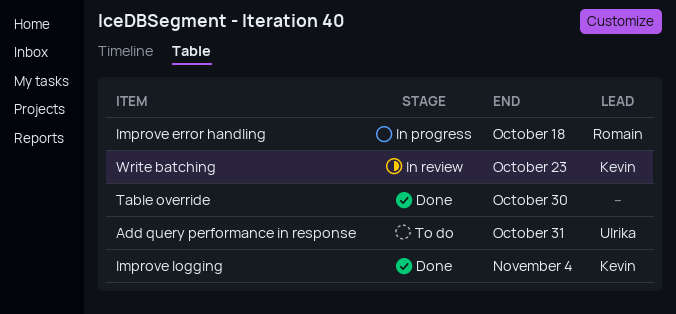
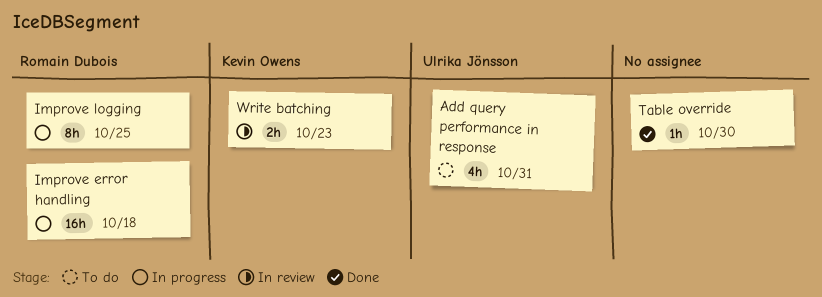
Improve logging, status: Done -> In progress
Improve logging, owner: Kevin Owens -> Romain Dubois
Improve logging, due: Nov 4 -> Oct 25

